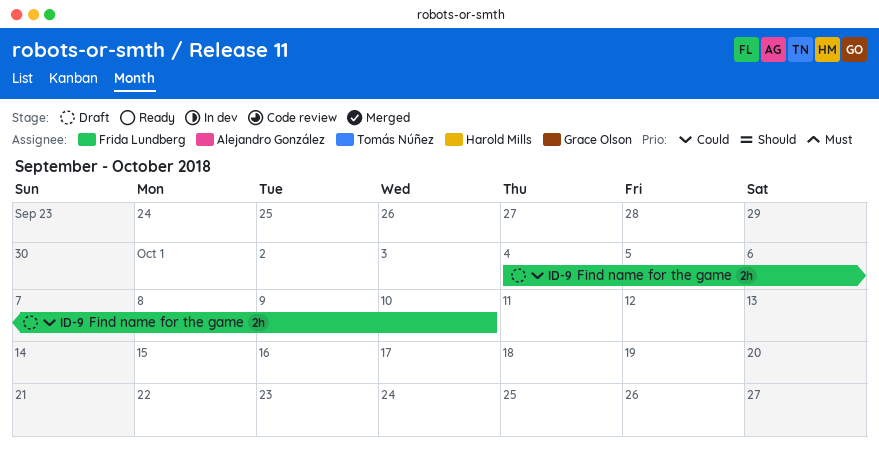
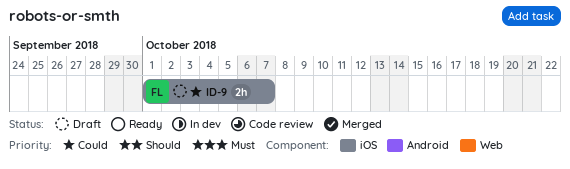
ID-9, start: Oct 4 -> Oct 1
ID-9, due: Oct 10 -> Oct 7

